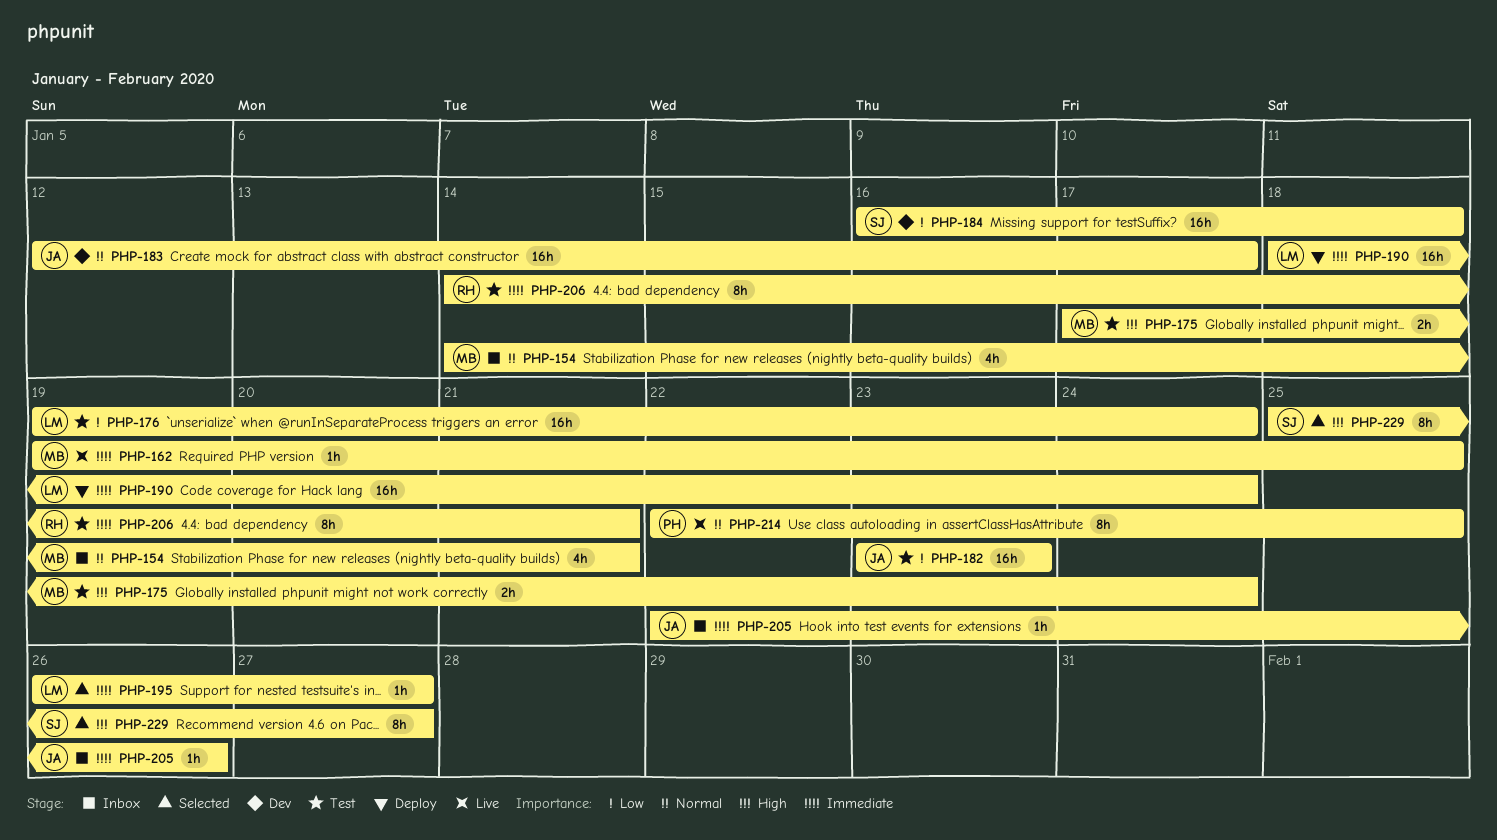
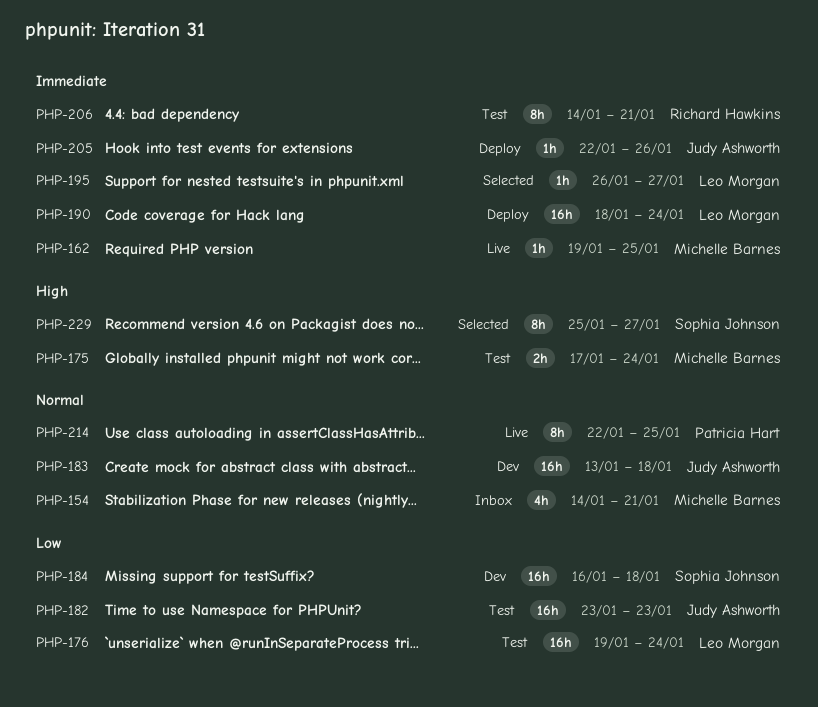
PHP-183, start: Jan 12 -> Jan 13
PHP-183, due: Jan 17 -> Jan 18
PHP-205, status: Inbox -> Deploy

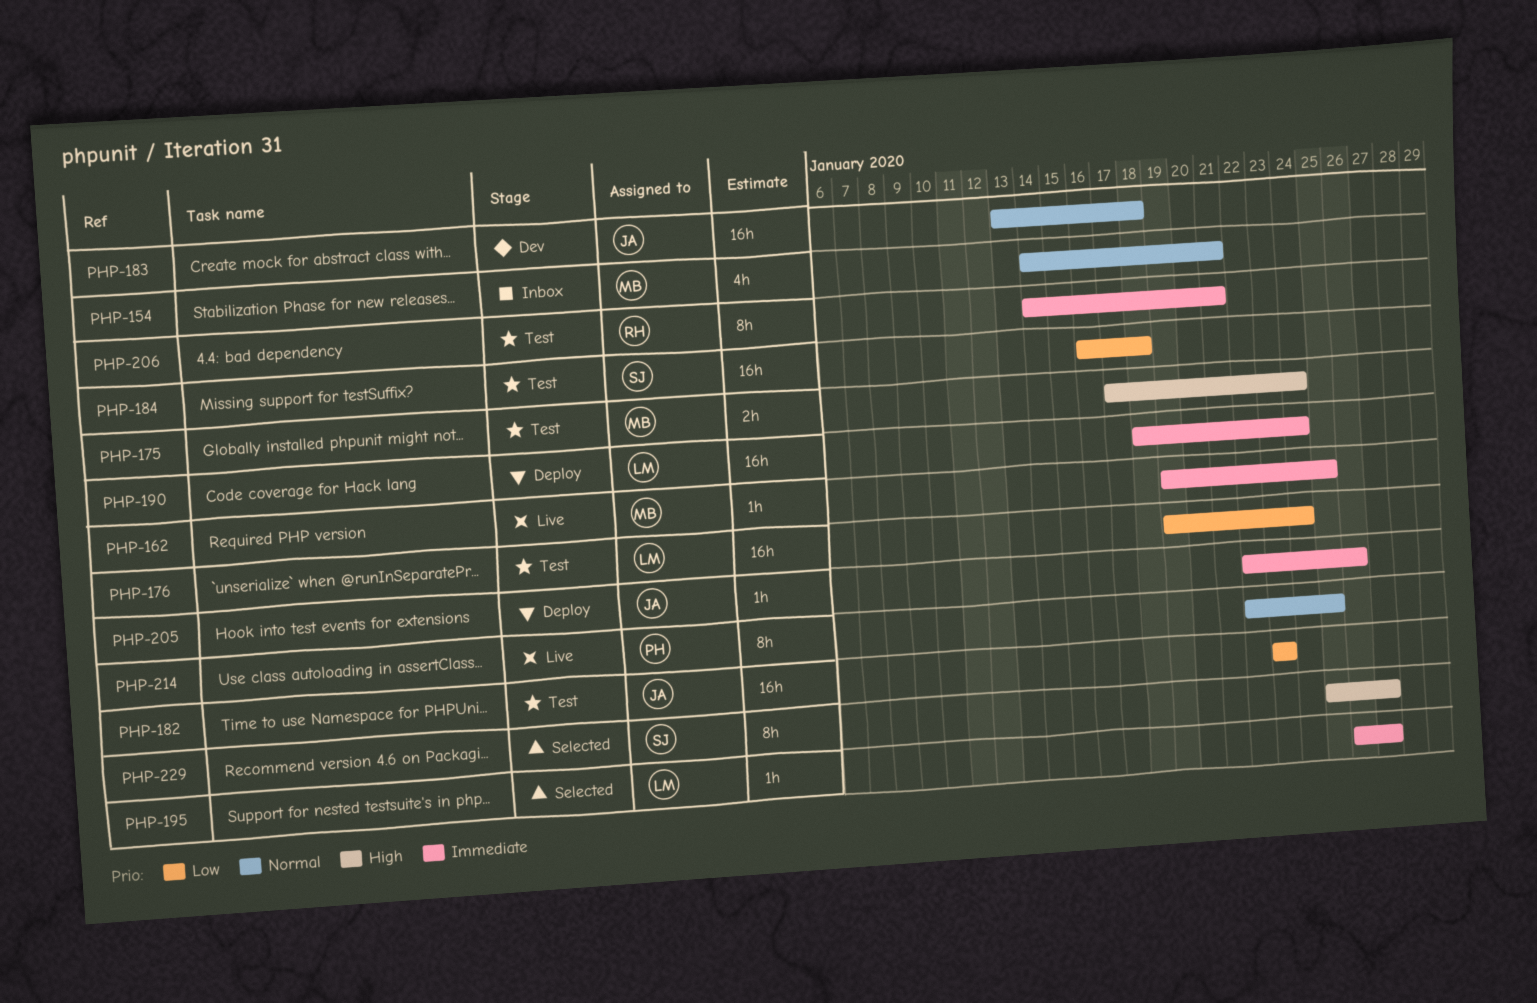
PHP-184, status: Dev -> Test

